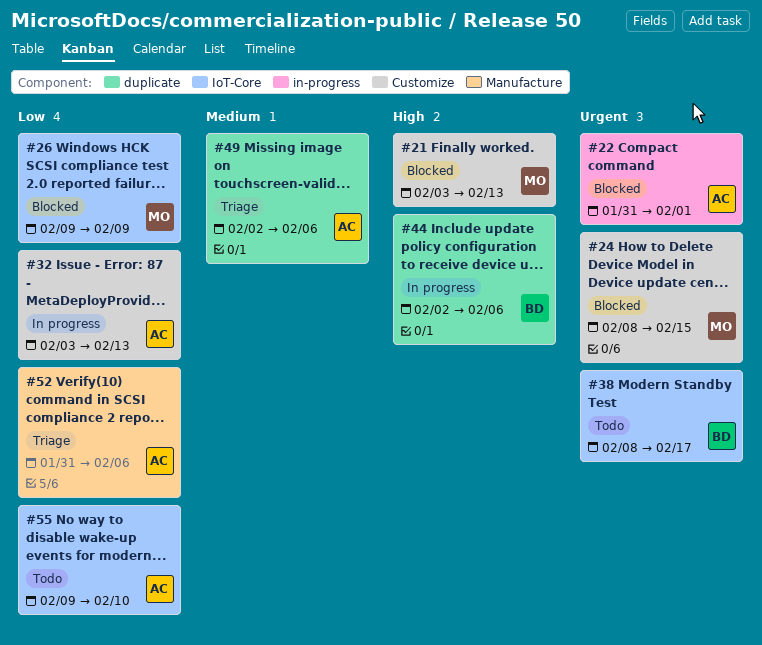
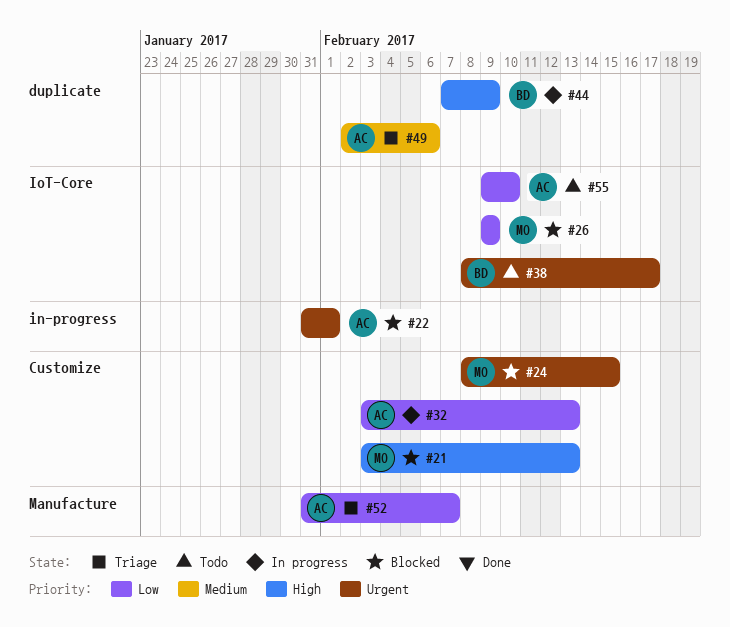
#44, start: Feb 2 -> Feb 7
#44, due: Feb 6 -> Feb 9
#52, due: Feb 6 -> Feb 7

